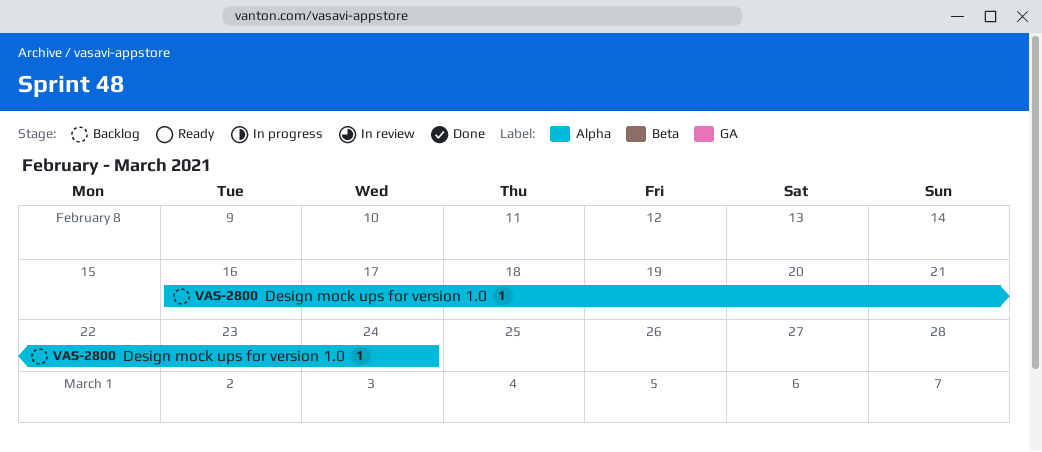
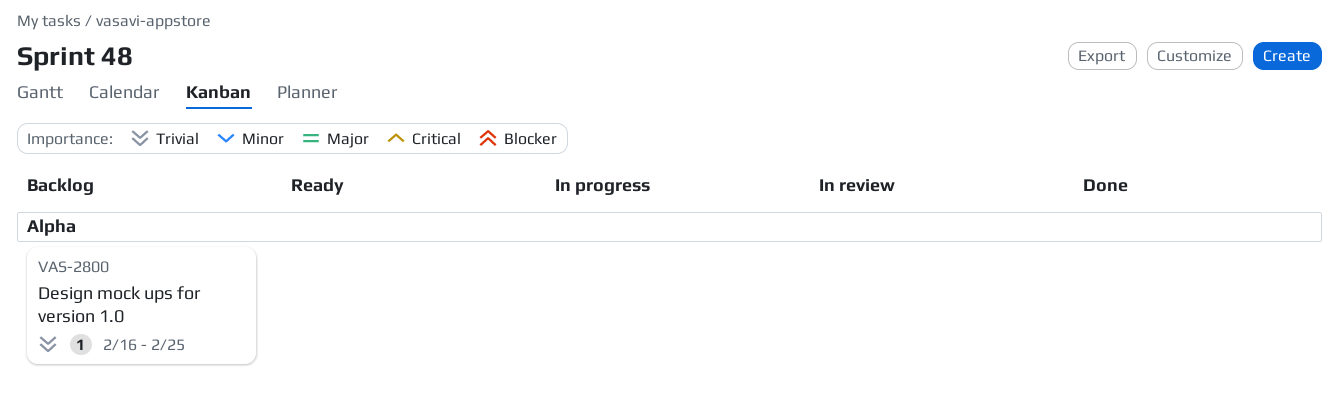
VAS-2800, due: Feb 24 -> Feb 25

